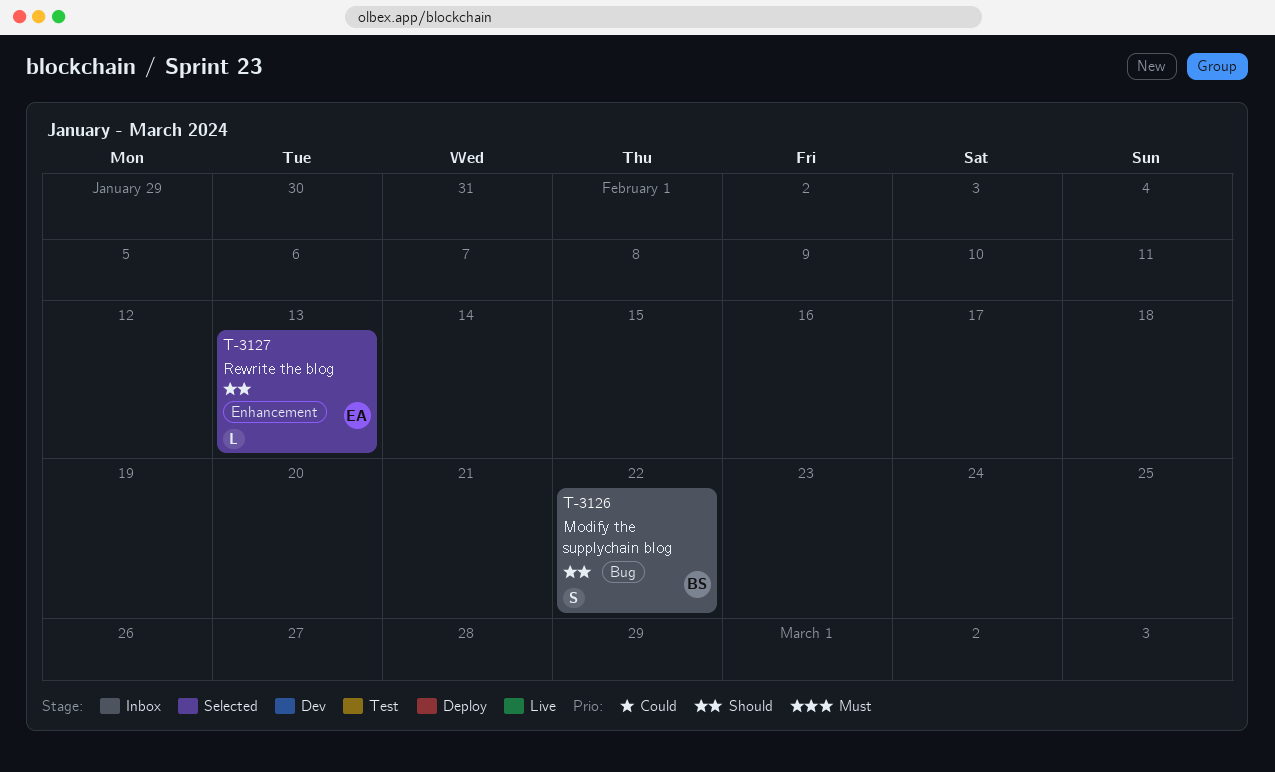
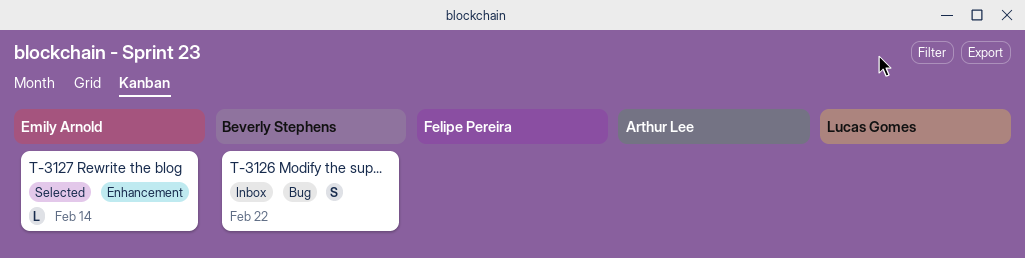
T-3127, due: Feb 13 -> Feb 14

